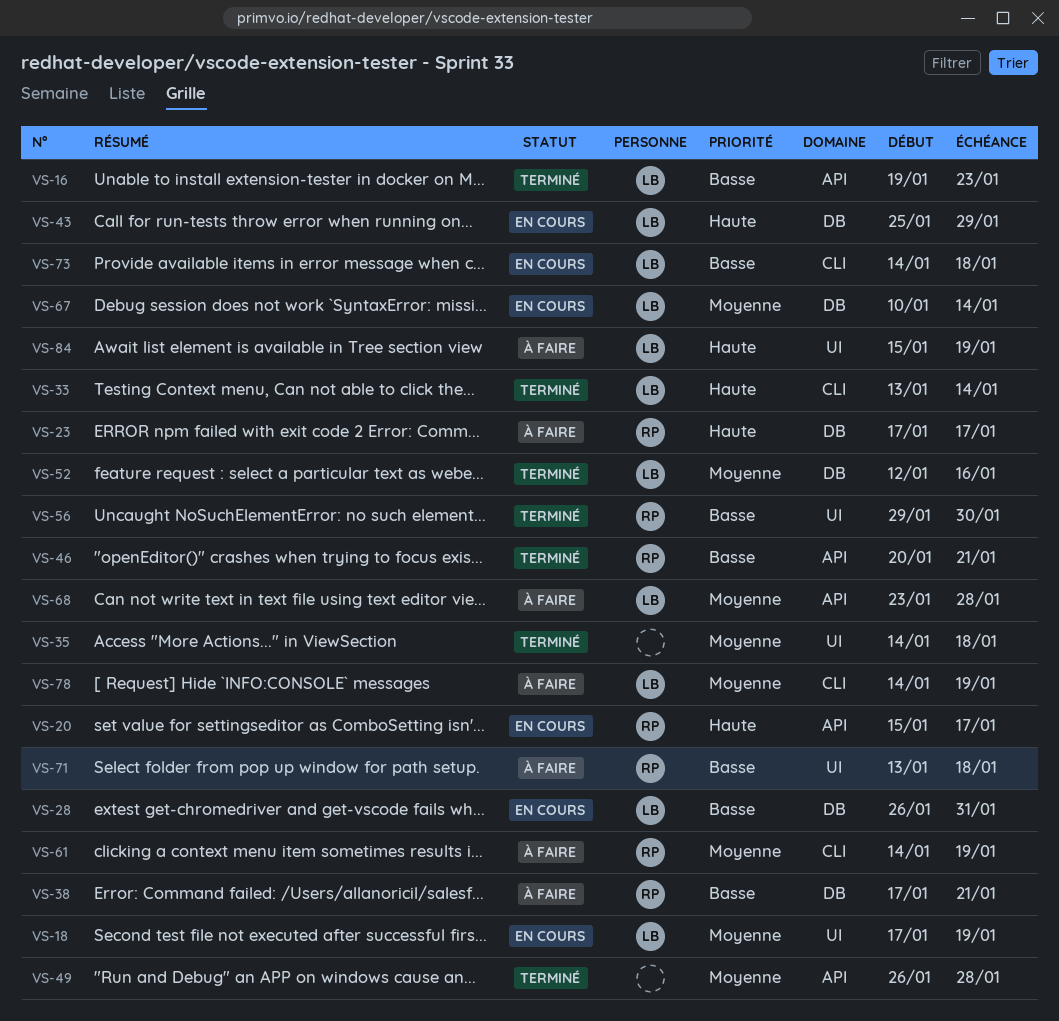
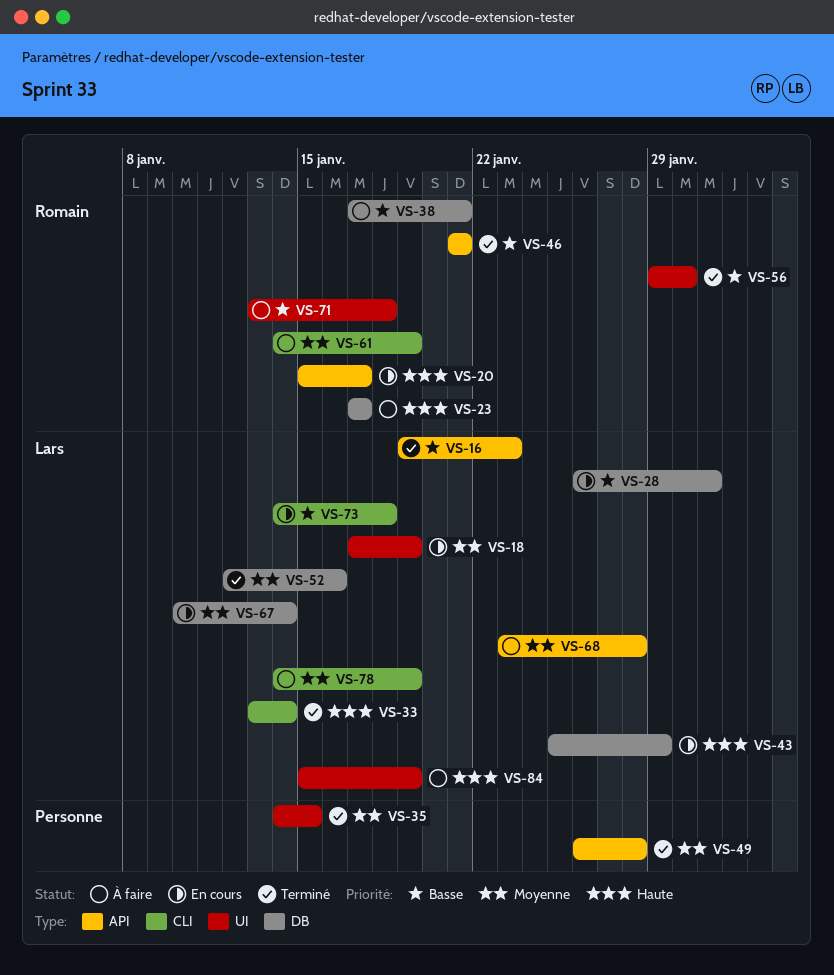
VS-35, due: Jan 18 -> Jan 15
VS-46, start: Jan 20 -> Jan 21

